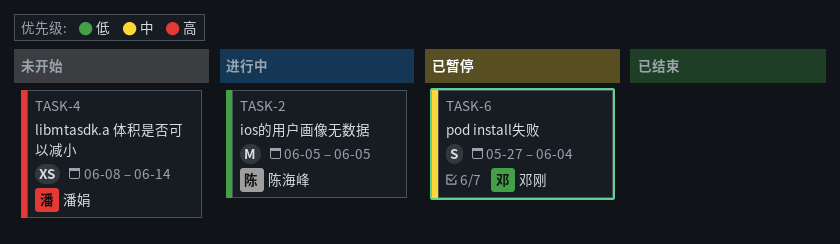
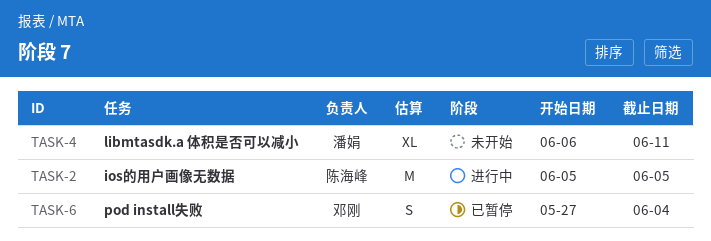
TASK-4, estimate: XS -> XL
TASK-4, start: Jun 8 -> Jun 6
TASK-4, due: Jun 14 -> Jun 11

